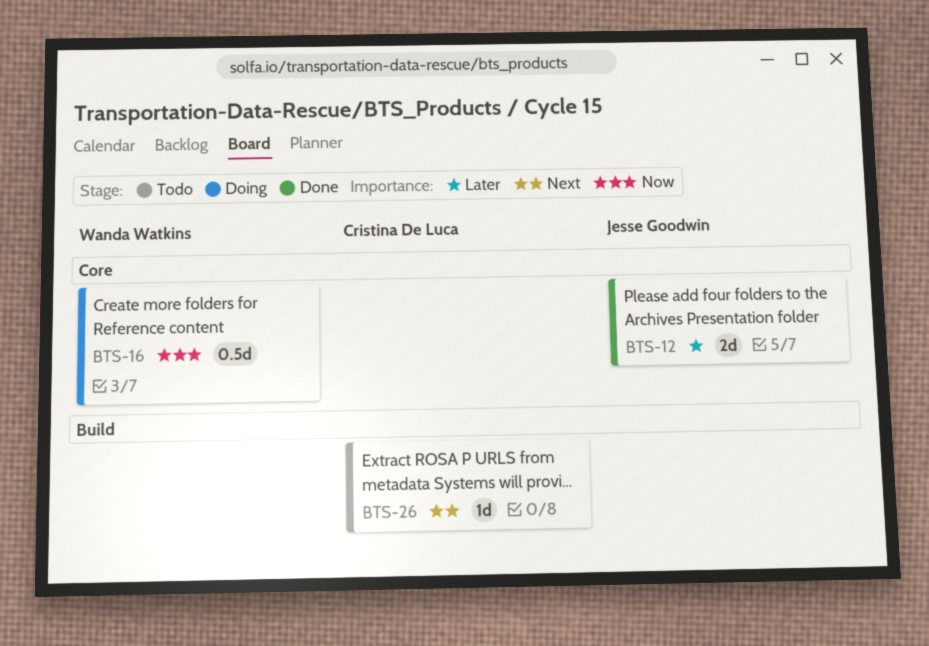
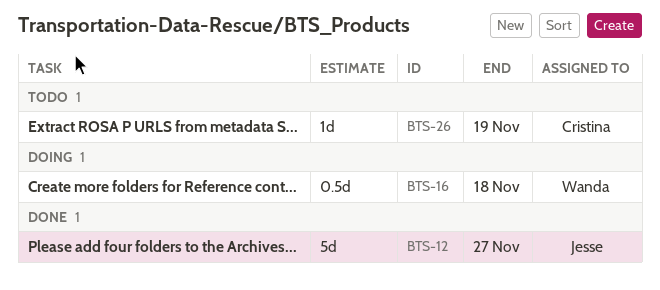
BTS-12, estimate: 2d -> 5d

